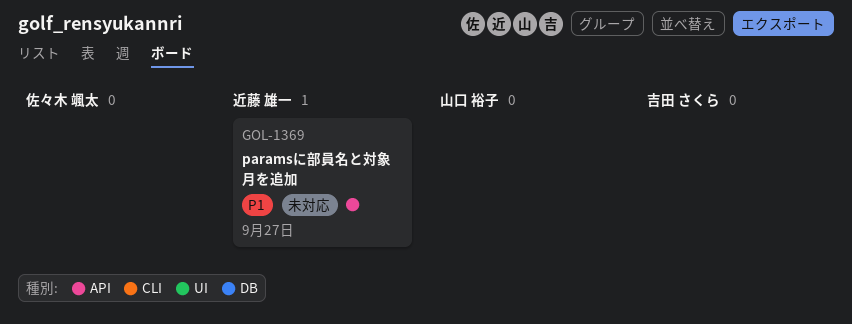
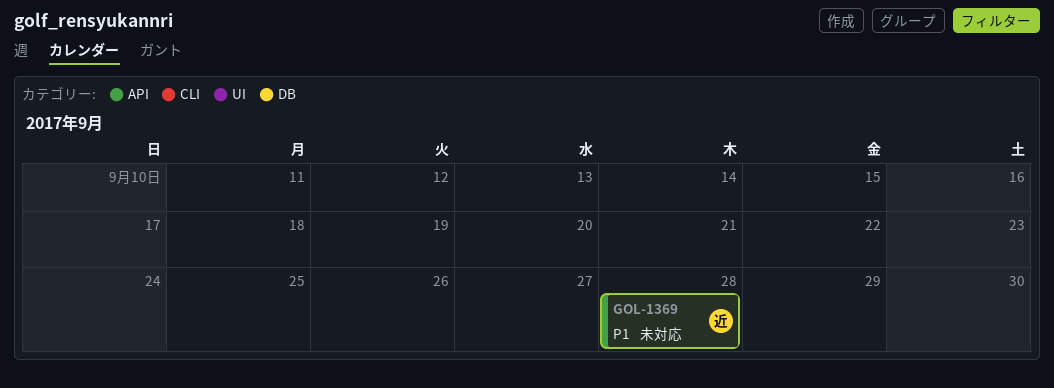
GOL-1369, due: Sep 27 -> Sep 28

